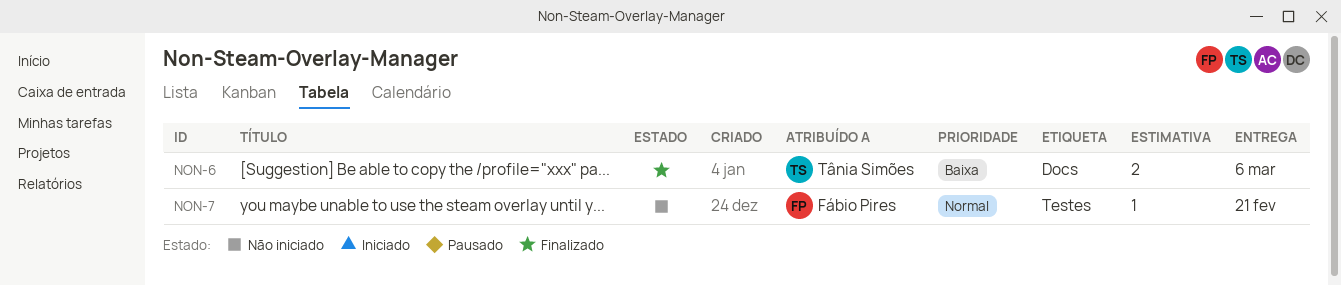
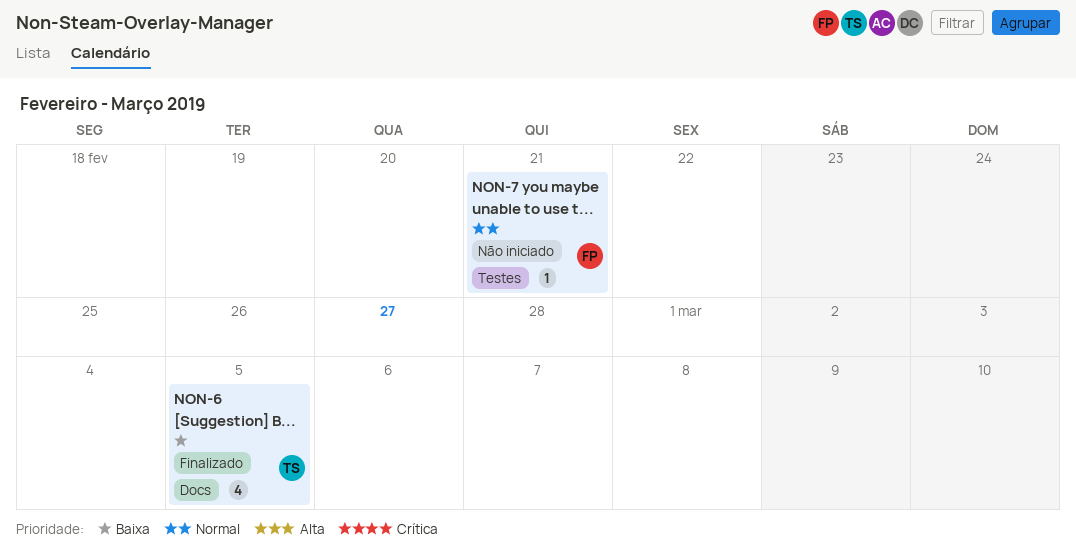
NON-6, estimate: 2 -> 4
NON-6, due: Mar 6 -> Mar 5

